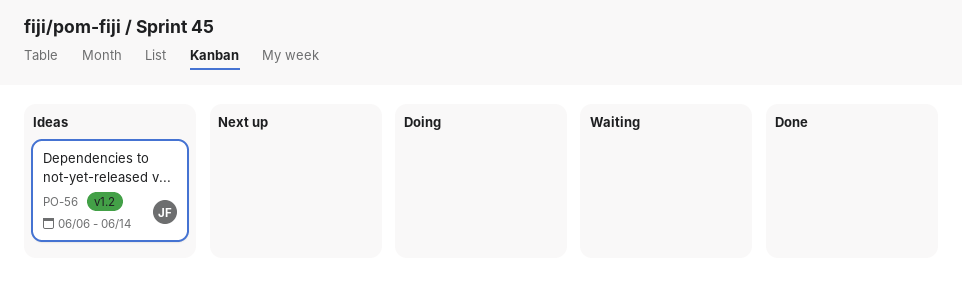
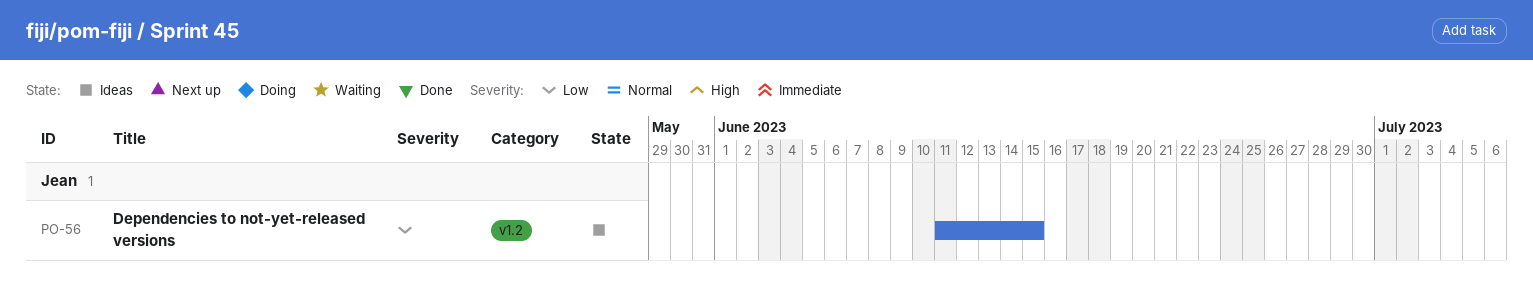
PO-56, start: Jun 6 -> Jun 11
PO-56, due: Jun 14 -> Jun 15

